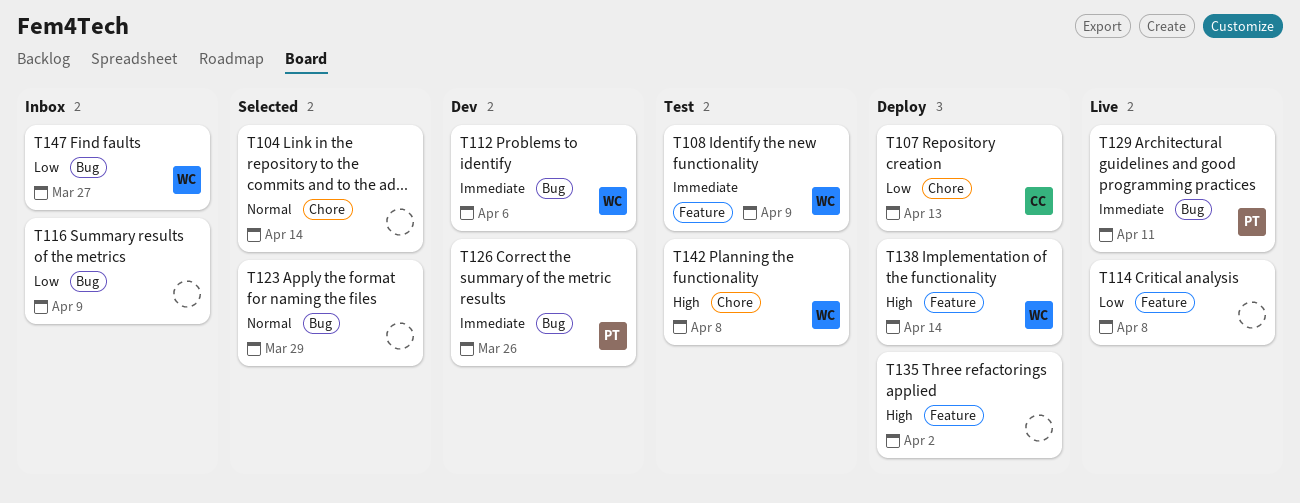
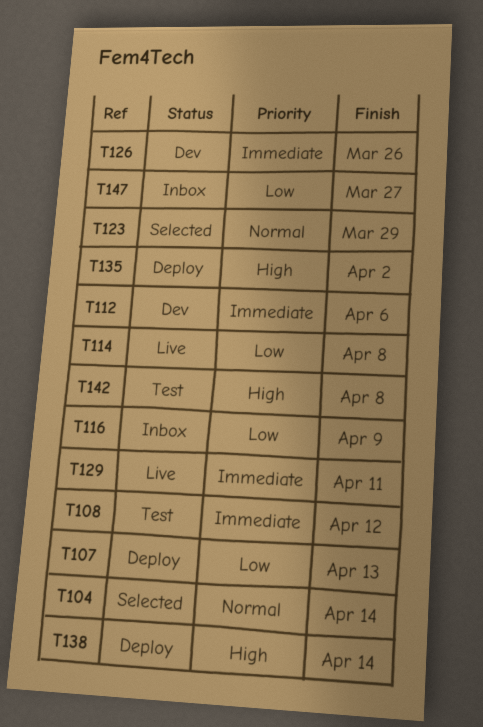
T108, due: Apr 9 -> Apr 12

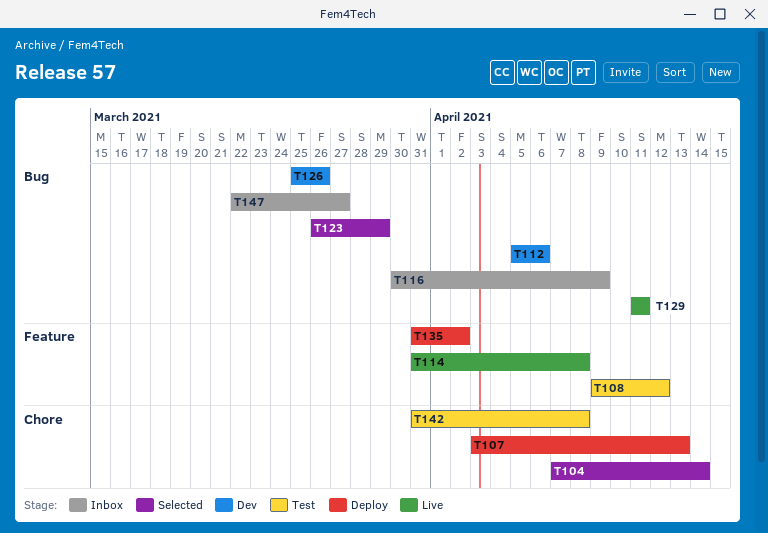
T138: present -> none

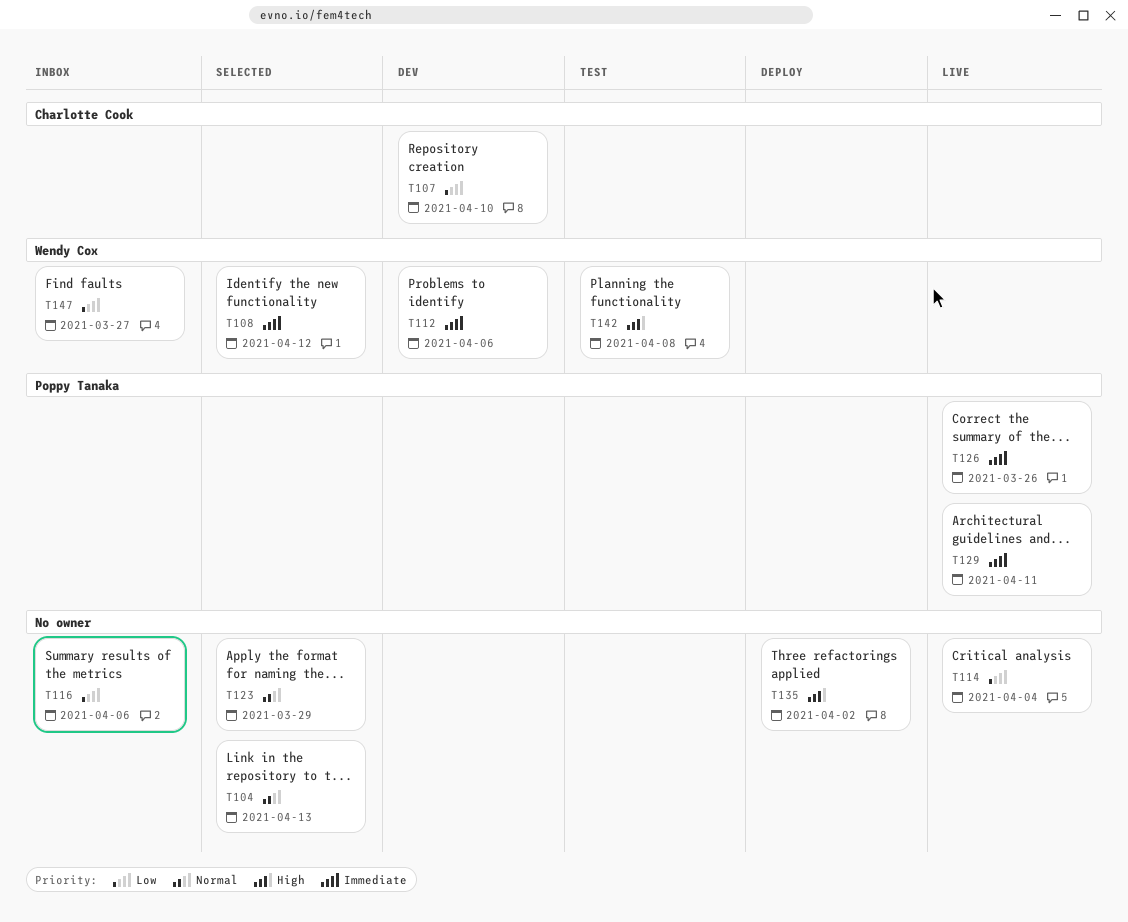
T104, due: Apr 14 -> Apr 13
T107, status: Deploy -> Dev
T107, due: Apr 13 -> Apr 10
T108, status: Test -> Selected
T114, due: Apr 8 -> Apr 4
T116, due: Apr 9 -> Apr 6
T126, status: Dev -> Live

